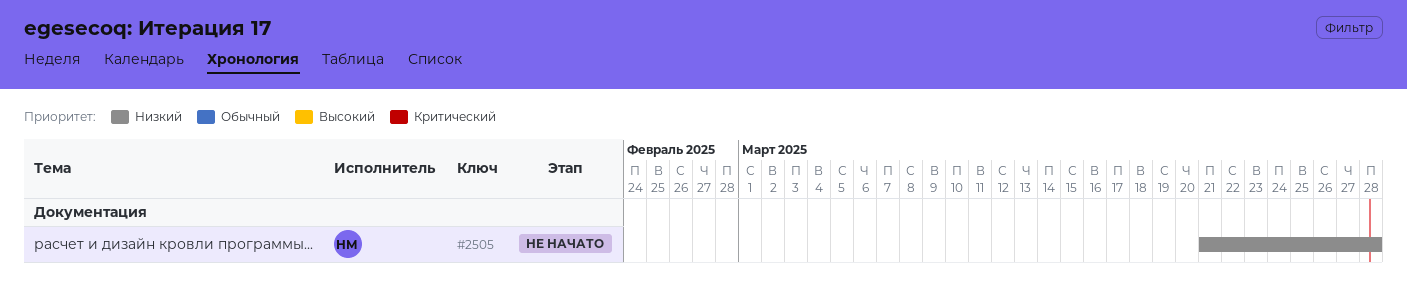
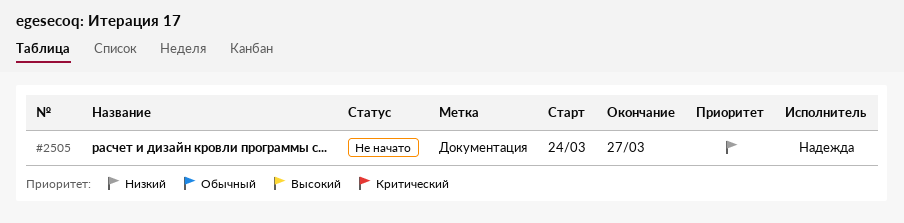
#2505, start: Mar 21 -> Mar 24
#2505, due: Mar 28 -> Mar 27

